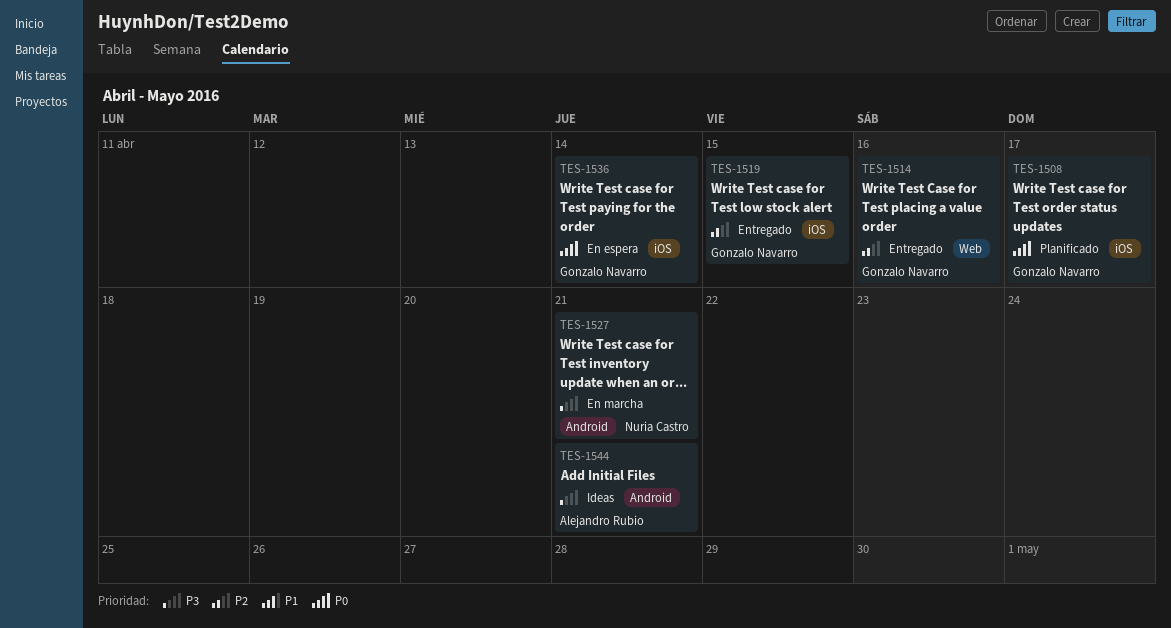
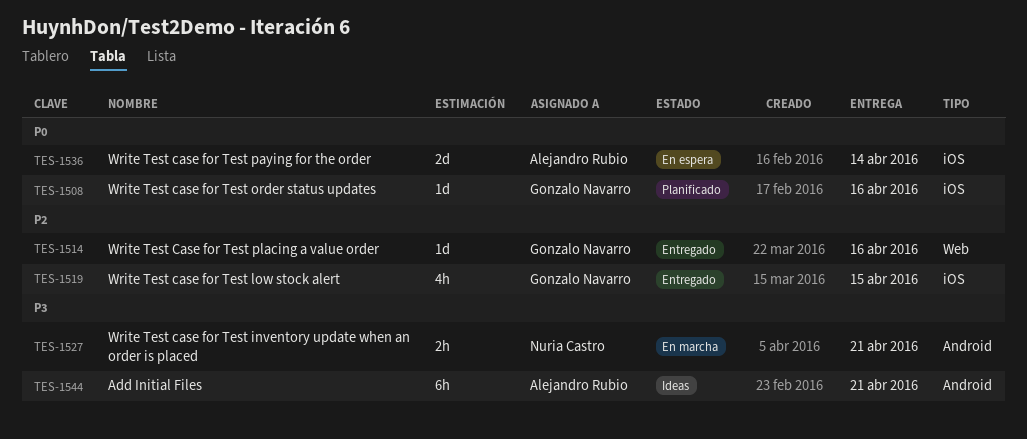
TES-1508, due: Apr 17 -> Apr 16
TES-1536, owner: Gonzalo Navarro -> Alejandro Rubio

